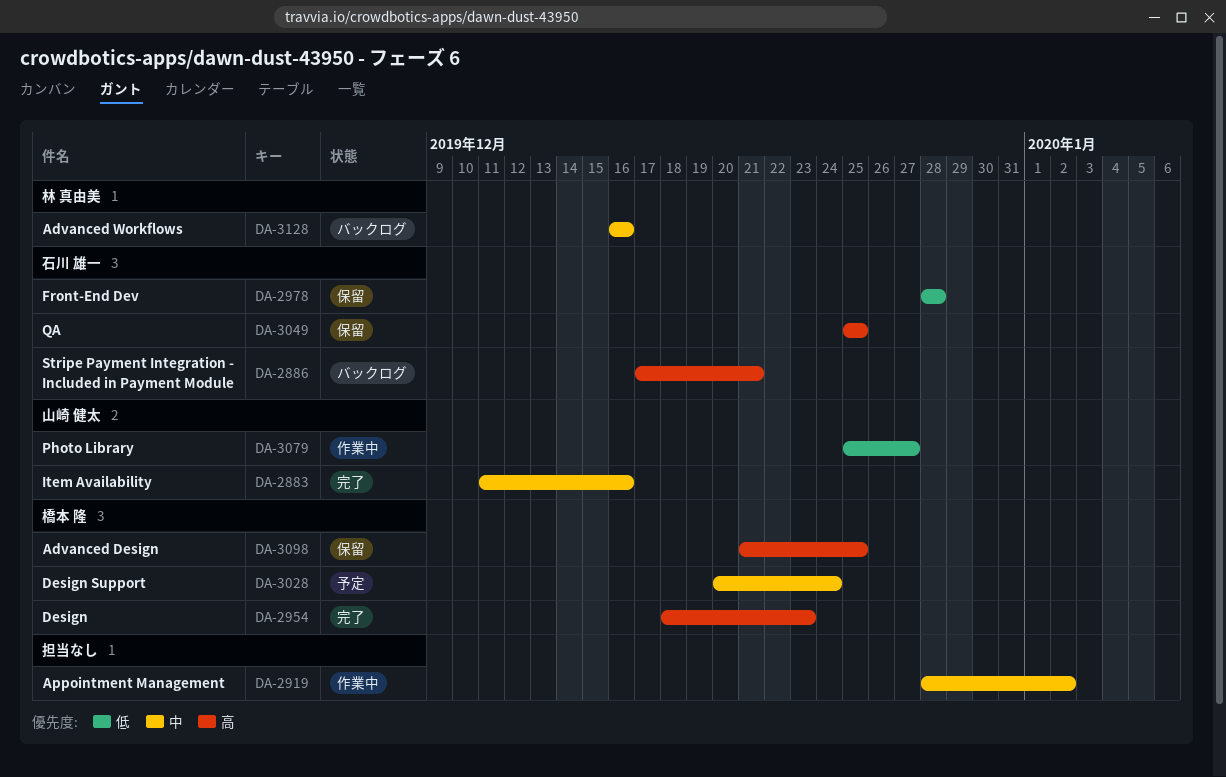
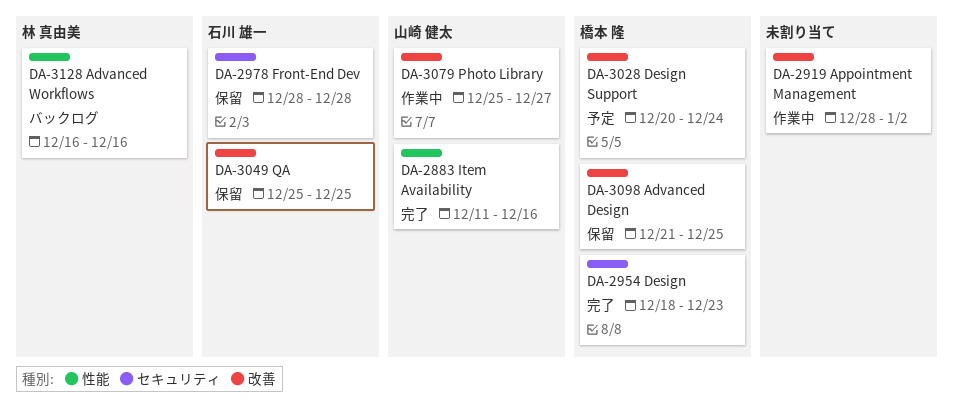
DA-2886: present -> none

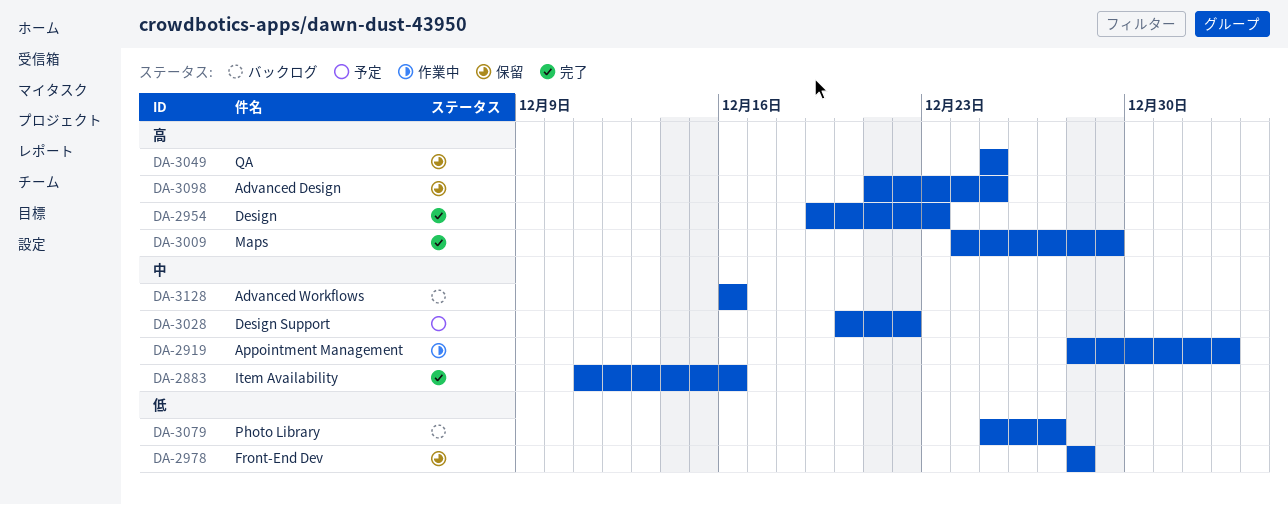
DA-2954, start: Dec 18 -> Dec 19
DA-3009: none -> present
DA-3028, due: Dec 24 -> Dec 22
DA-3079, status: 作業中 -> バックログ

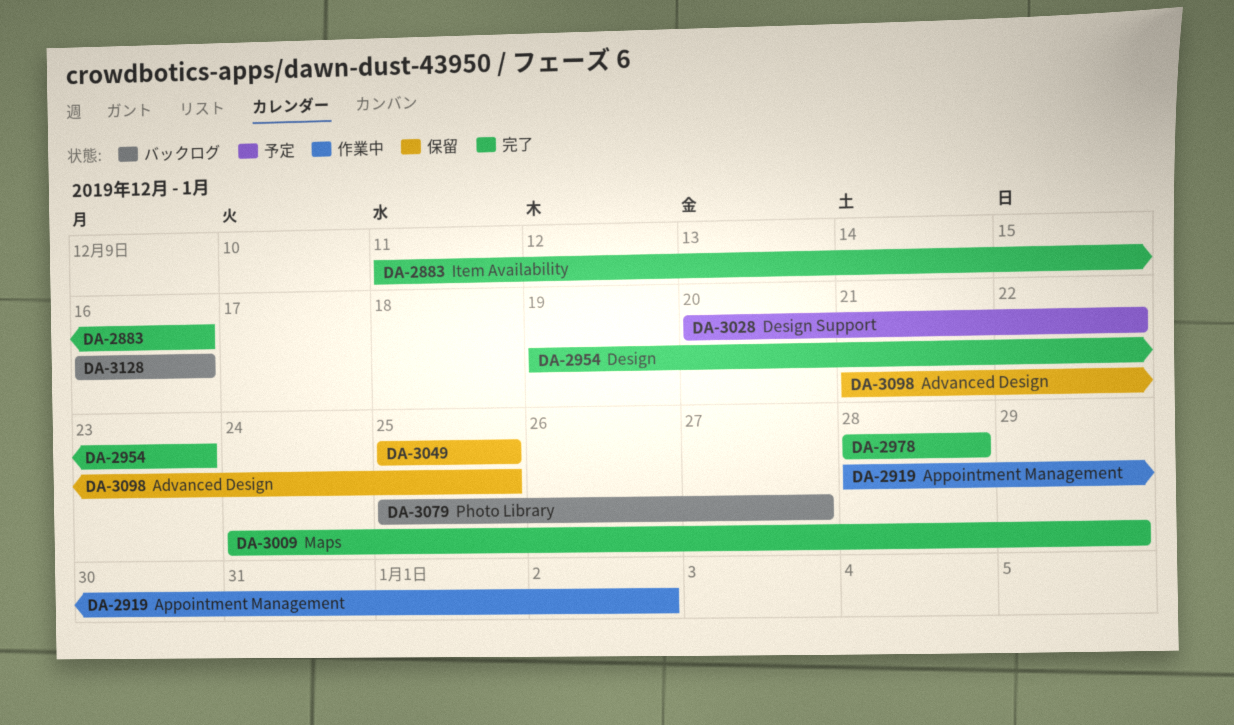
DA-2978, status: 保留 -> 完了

